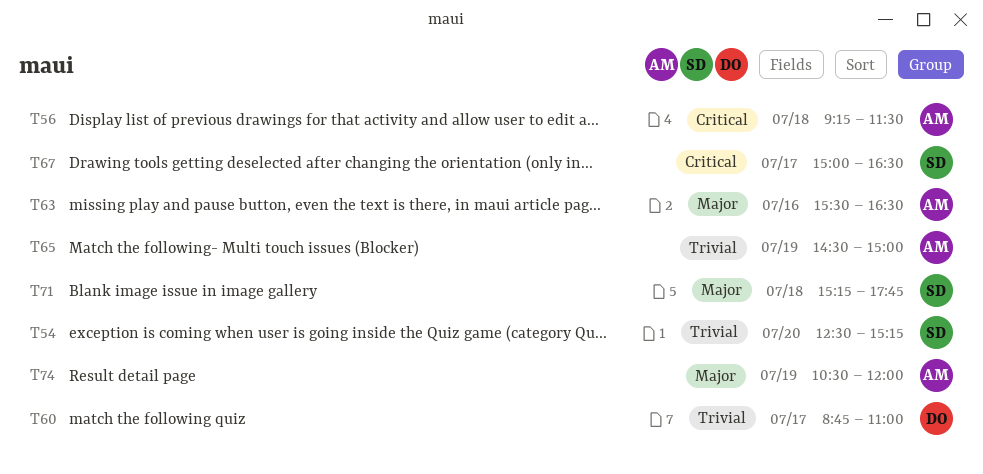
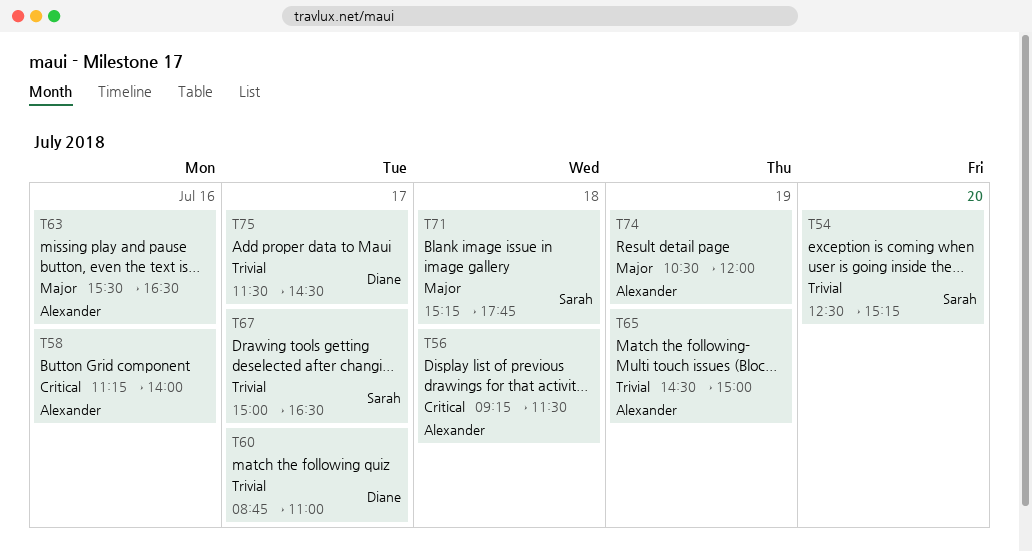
T58: none -> present
T67, priority: Critical -> Trivial
T75: none -> present

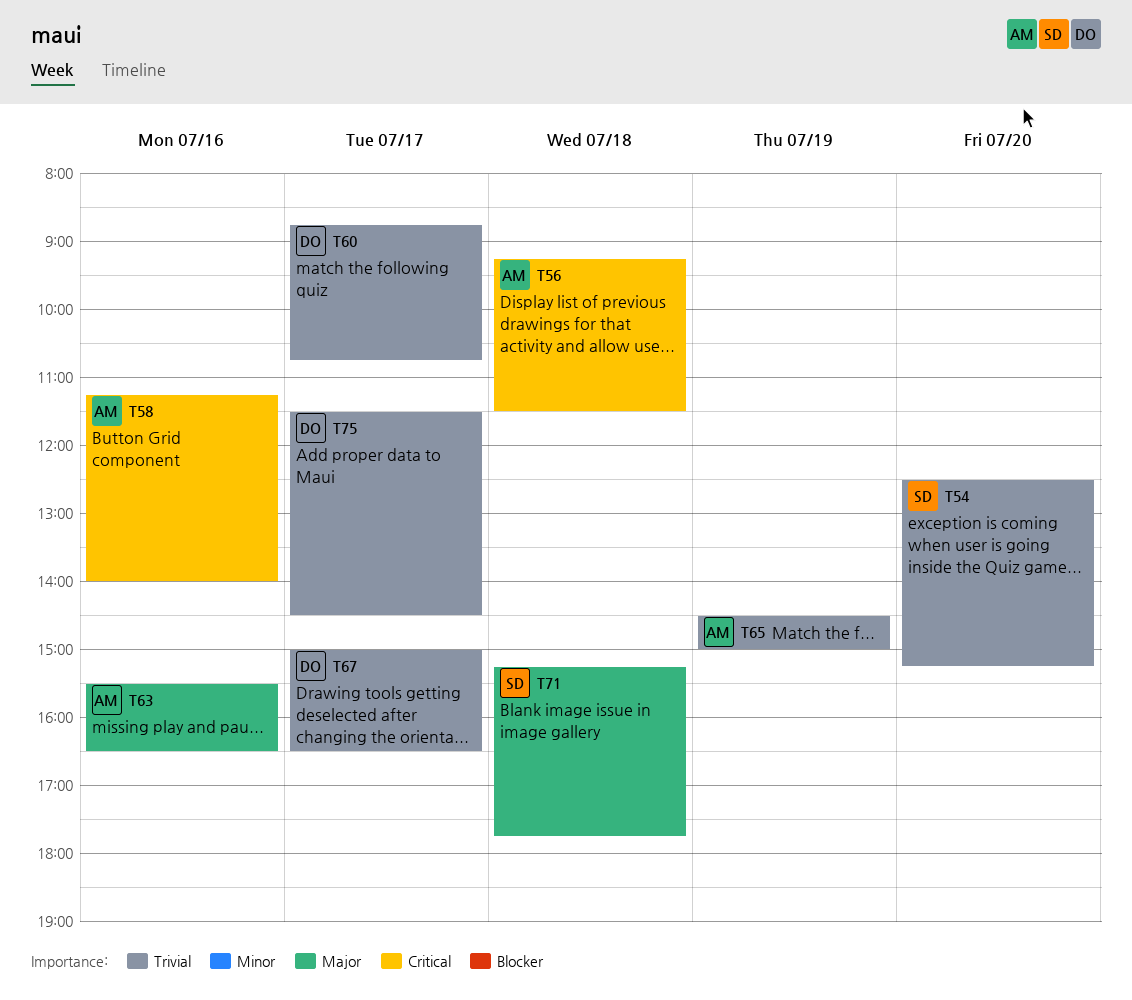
T60, ends: 11:00 -> 10:45
T67, owner: Sarah -> Diane
T74: present -> none

